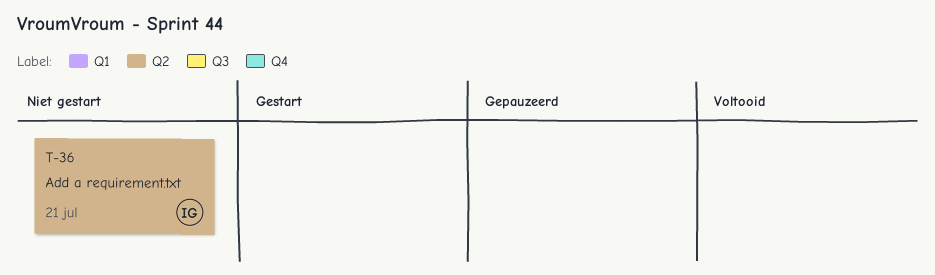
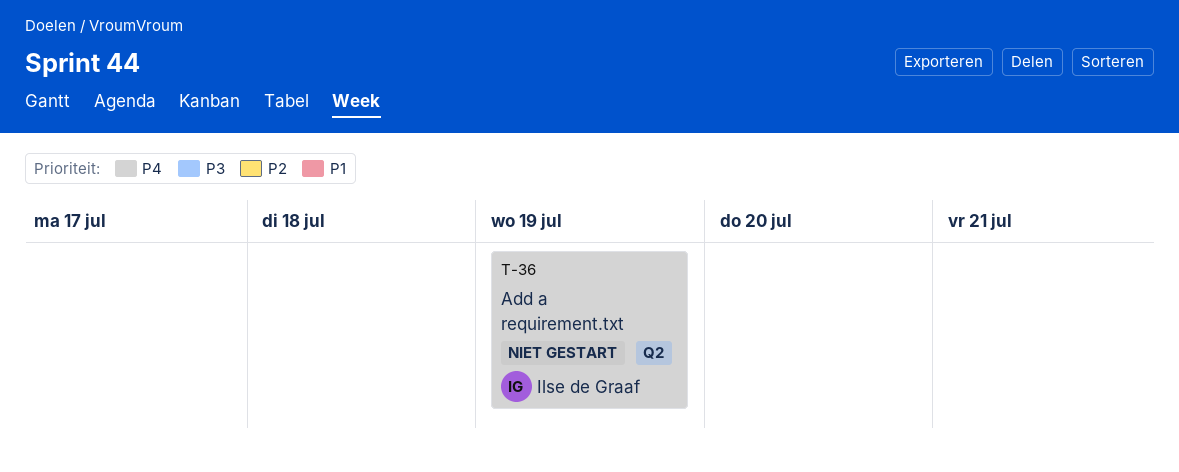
T-36, due: Jul 21 -> Jul 19

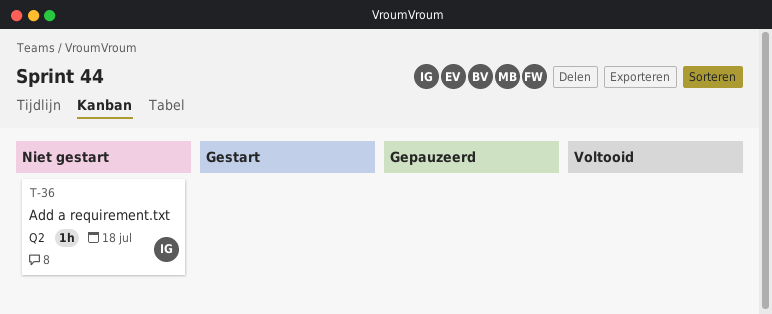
T-36, due: Jul 19 -> Jul 18

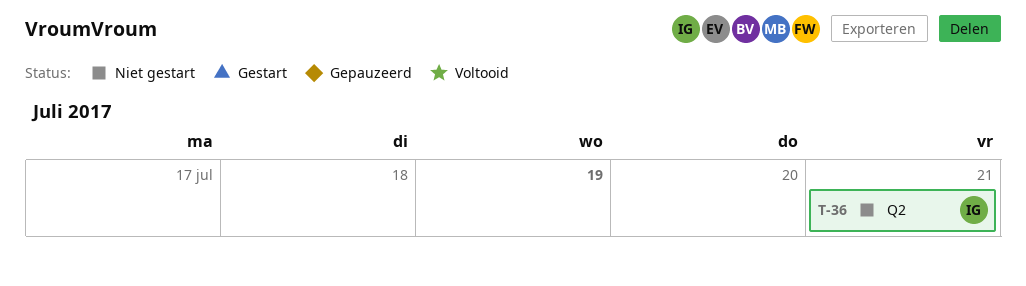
T-36, due: Jul 18 -> Jul 21

